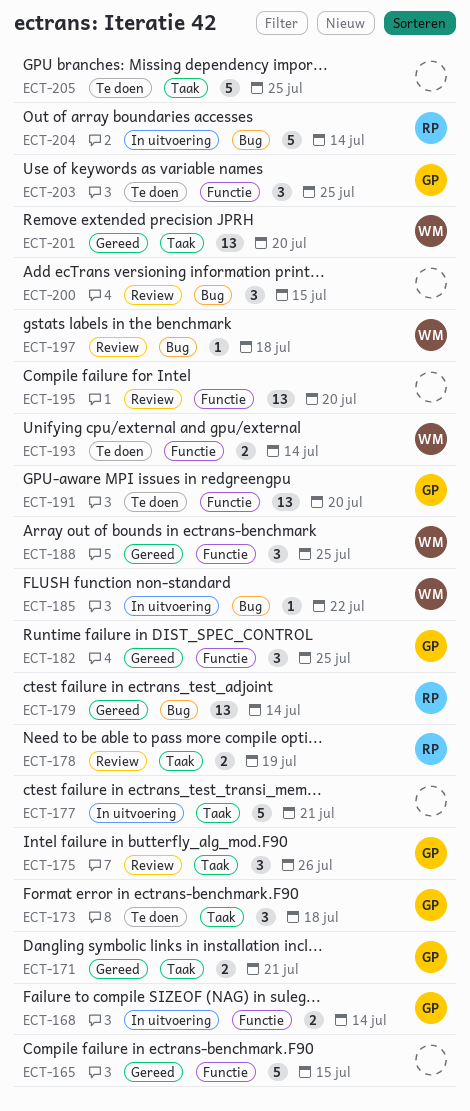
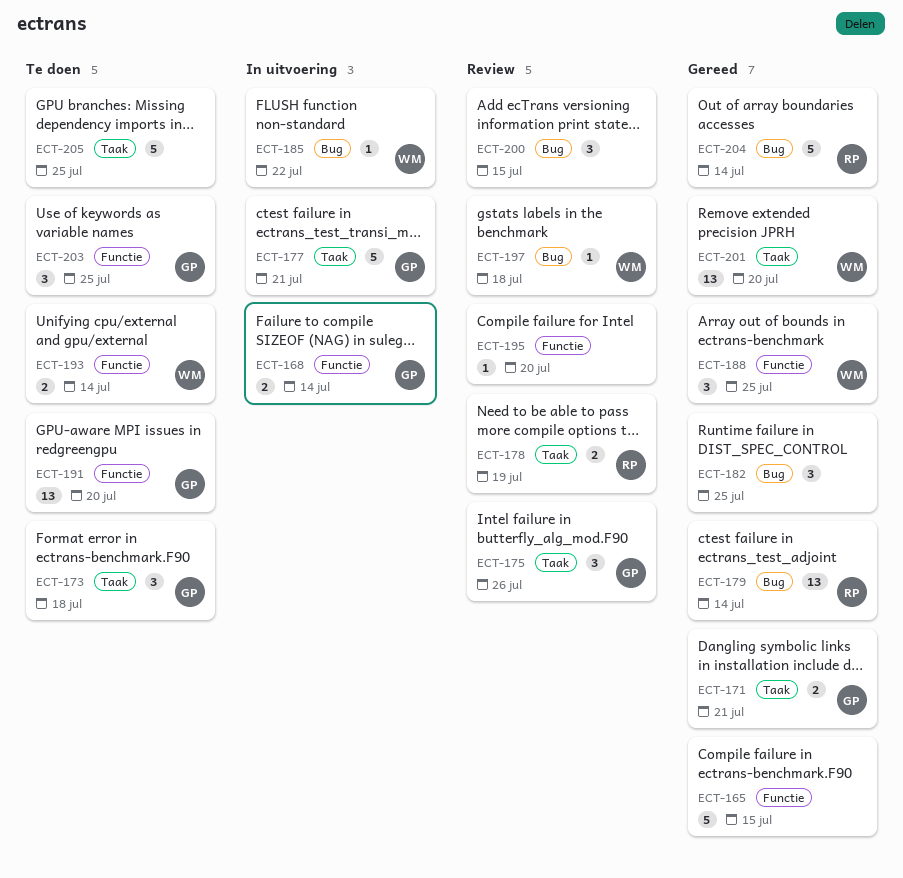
ECT-177, owner: none -> GP
ECT-182, owner: GP -> none
ECT-182, label: Functie -> Bug
ECT-195, estimate: 13 -> 1
ECT-204, status: In uitvoering -> Gereed

